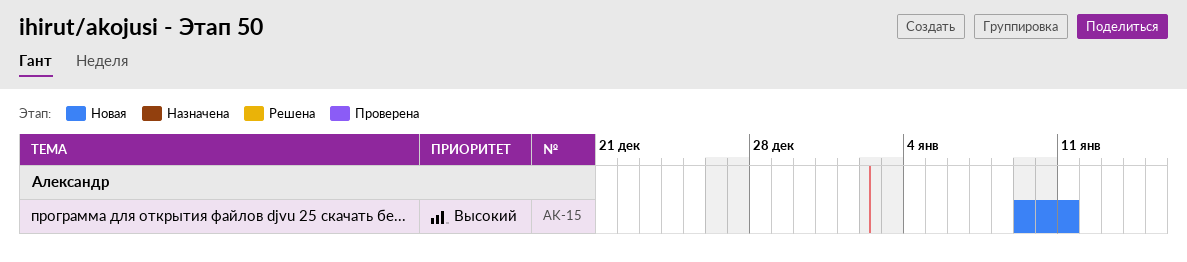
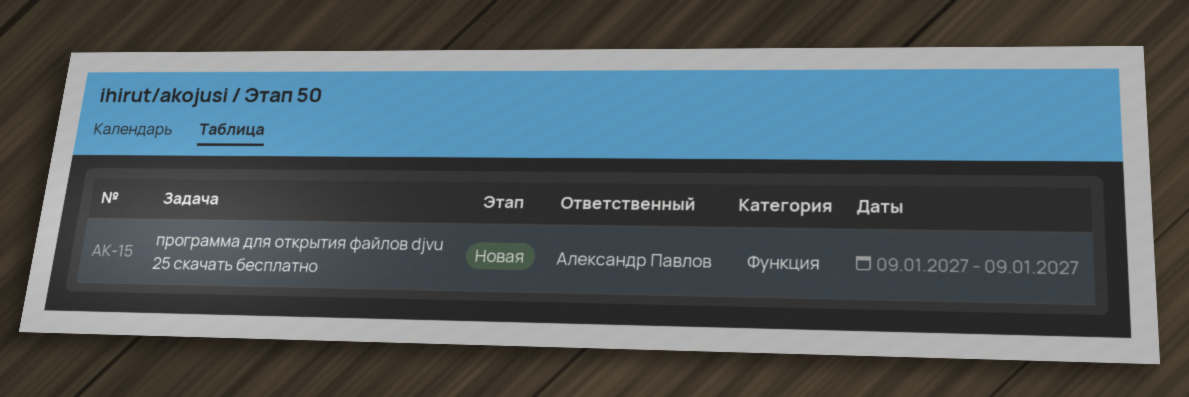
AK-15, due: Jan 11 -> Jan 9

